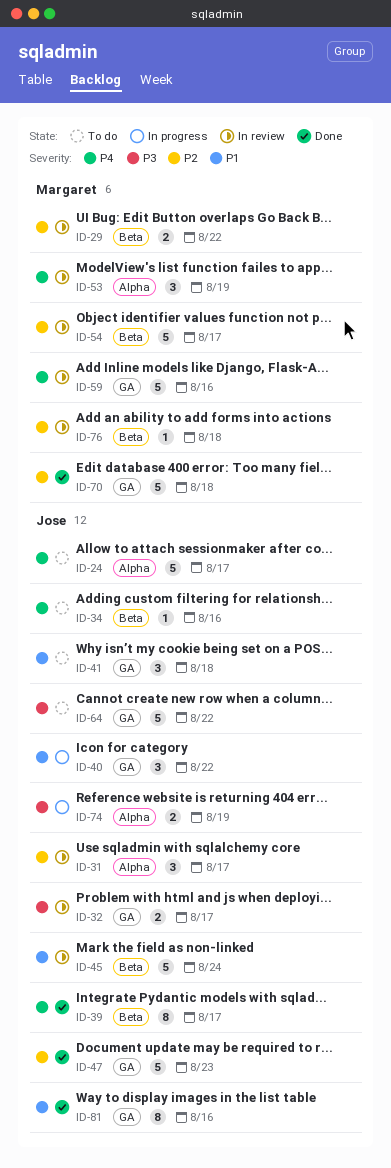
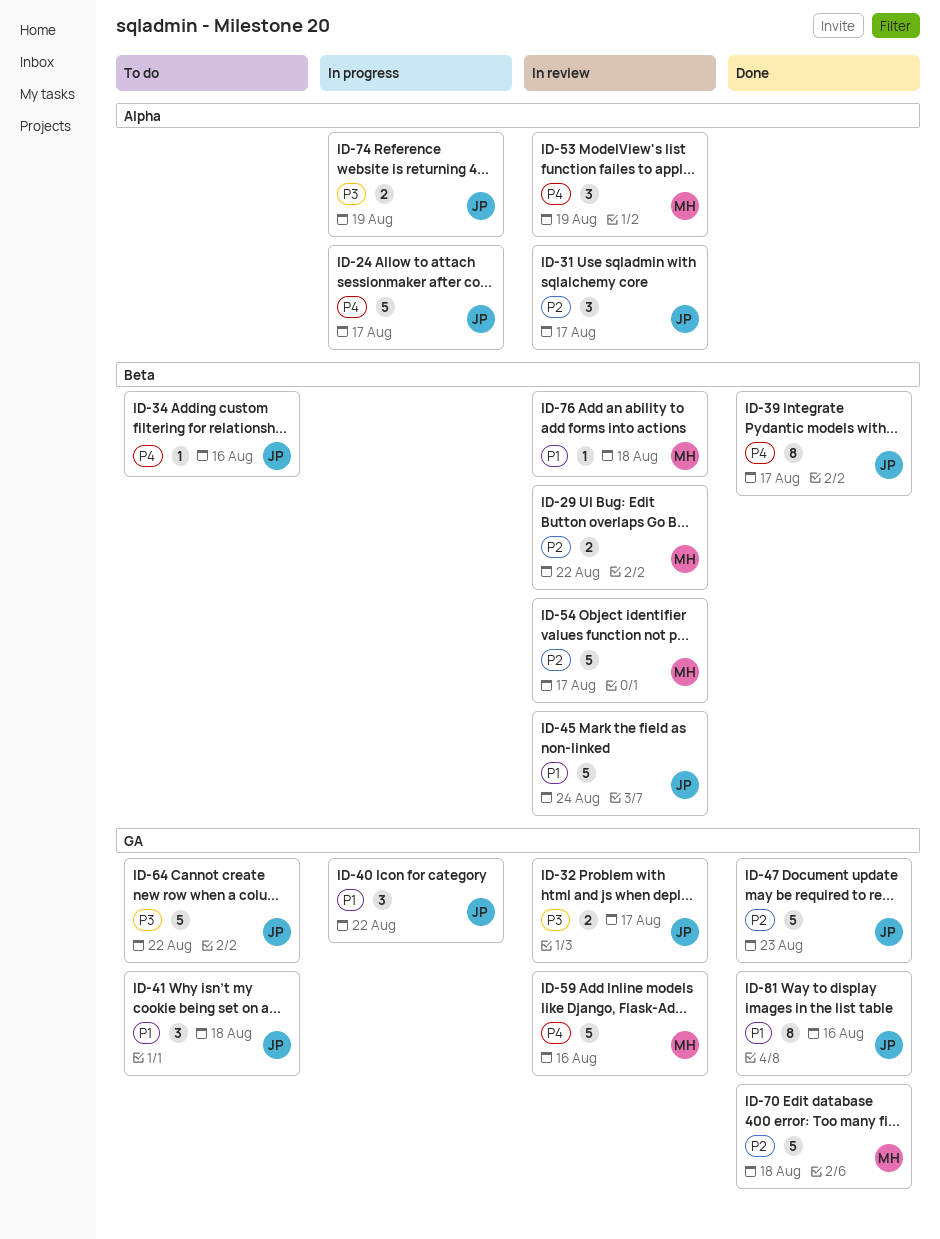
ID-24, status: To do -> In progress
ID-76, priority: P2 -> P1

